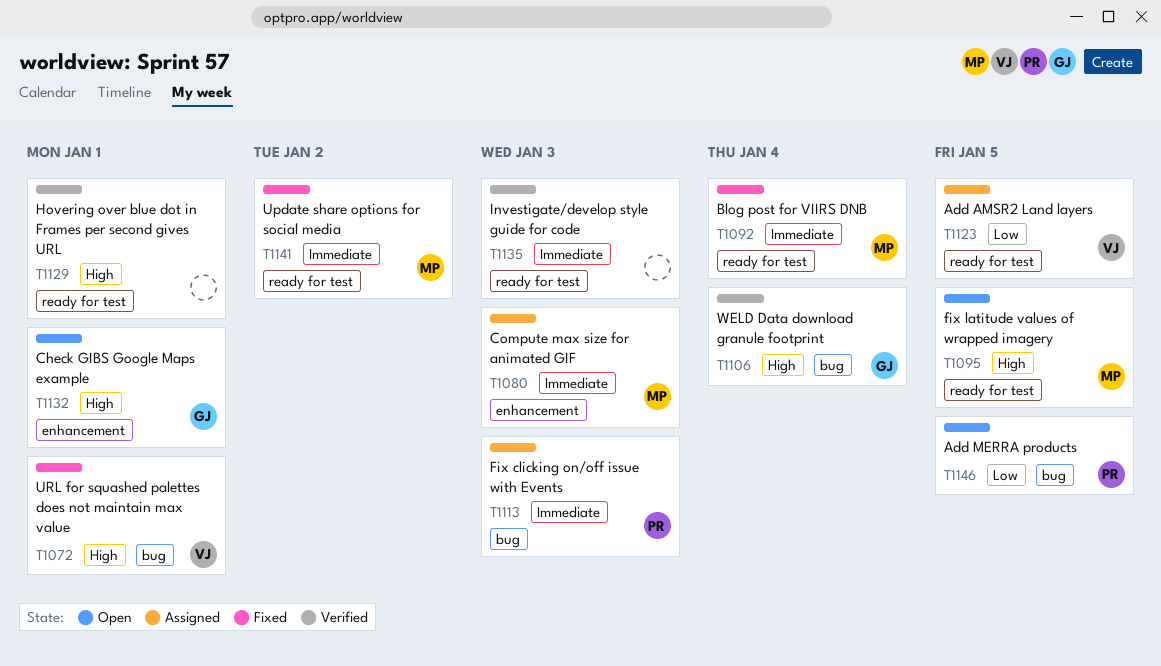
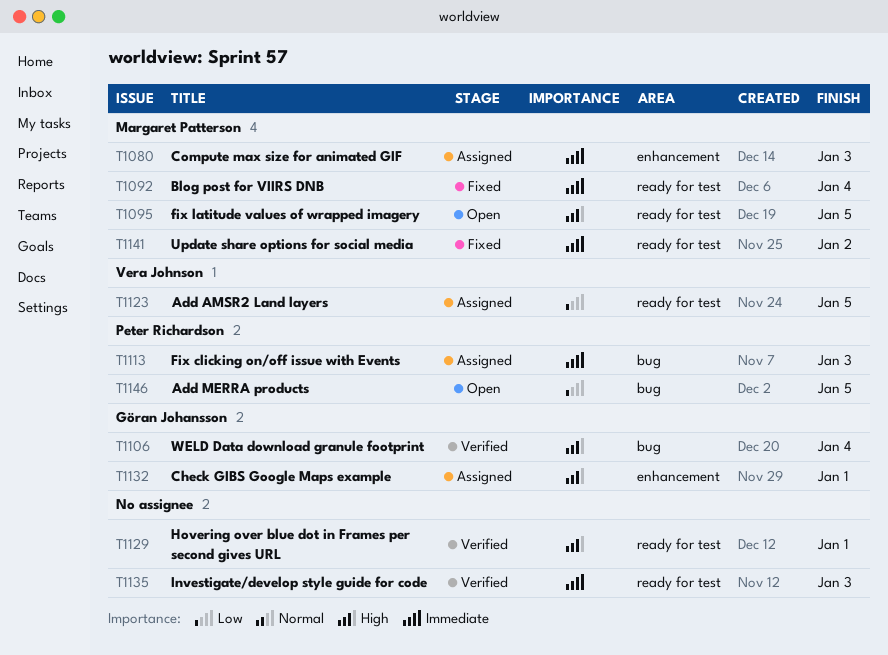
T1072: present -> none
T1132, status: Open -> Assigned

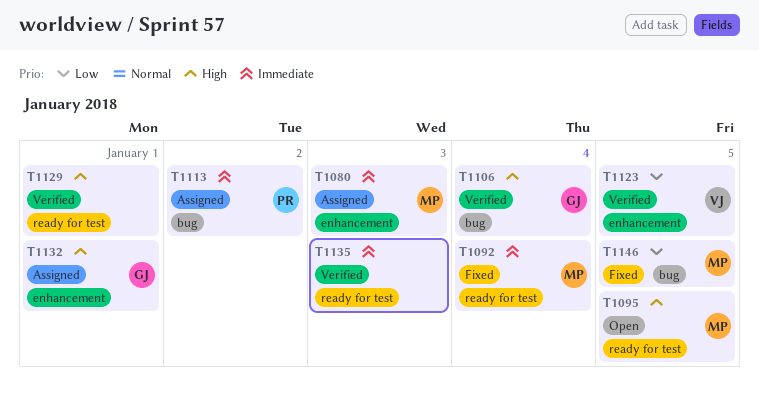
T1113, due: Jan 3 -> Jan 2
T1123, status: Assigned -> Verified
T1123, label: ready for test -> enhancement
T1141: present -> none
T1146, status: Open -> Fixed
T1146, owner: Peter Richardson -> Margaret Patterson

